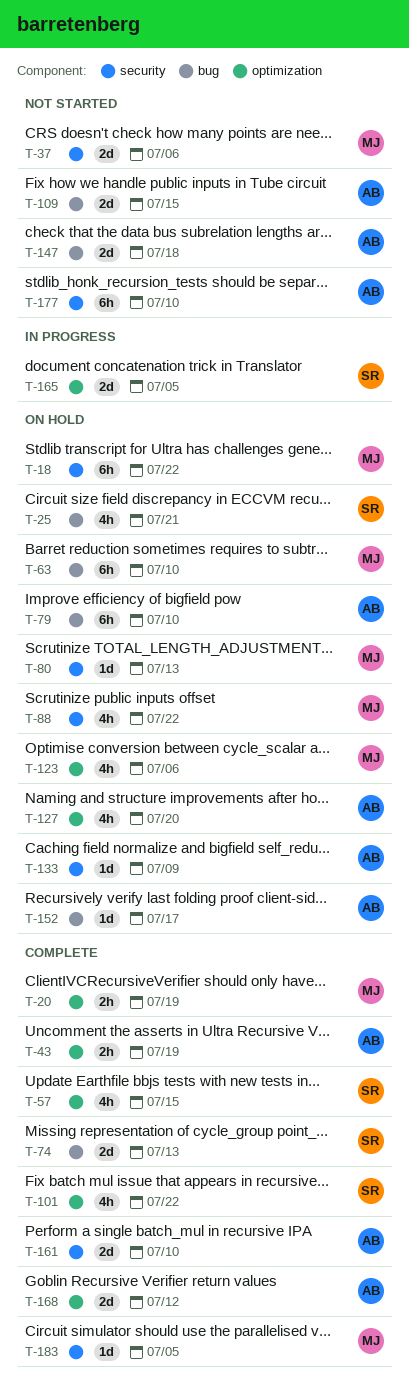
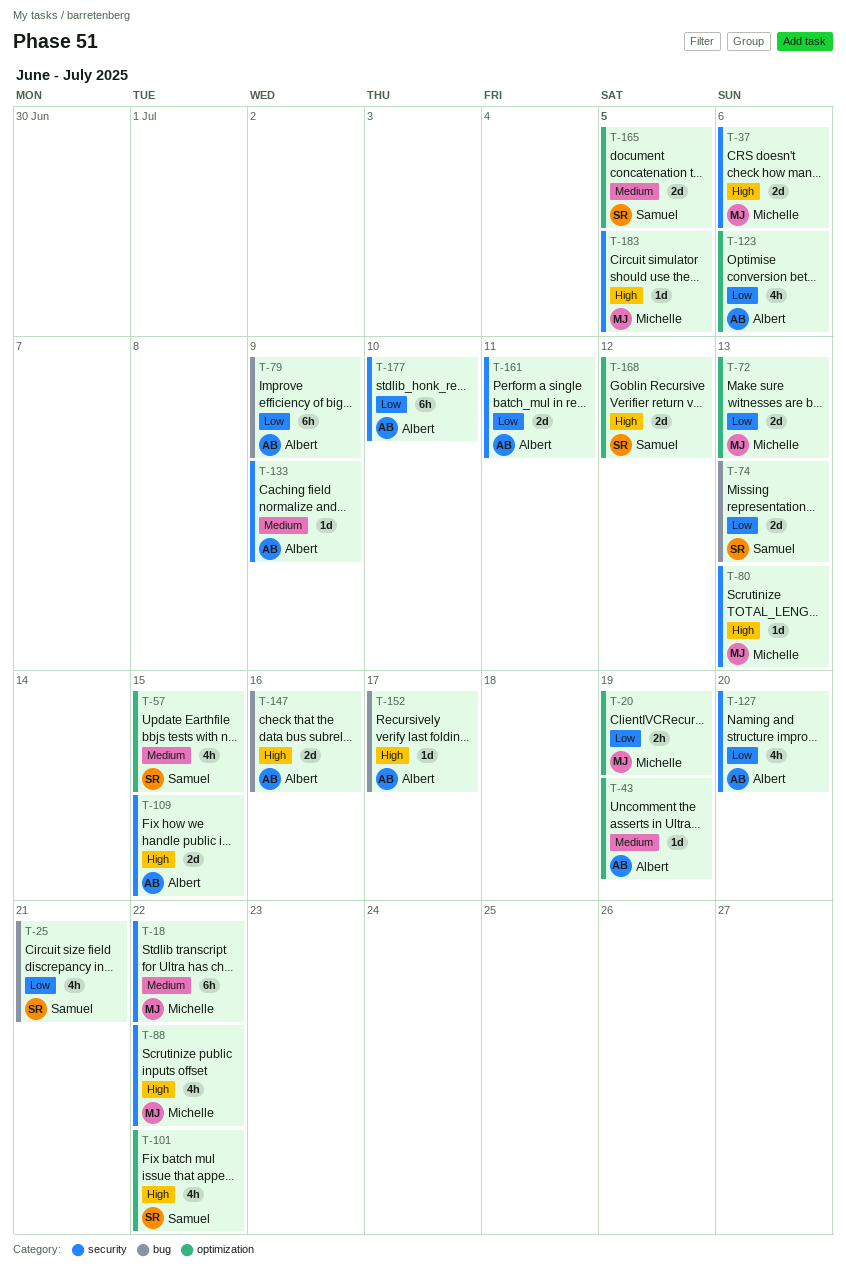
T-43, estimate: 2h -> 1d
T-63: present -> none
T-72: none -> present
T-79, due: Jul 10 -> Jul 9
T-109, label: bug -> security
T-123, owner: Michelle -> Albert
T-127, label: optimization -> security
T-147, due: Jul 18 -> Jul 16
T-161, due: Jul 10 -> Jul 11
T-168, owner: Albert -> Samuel

